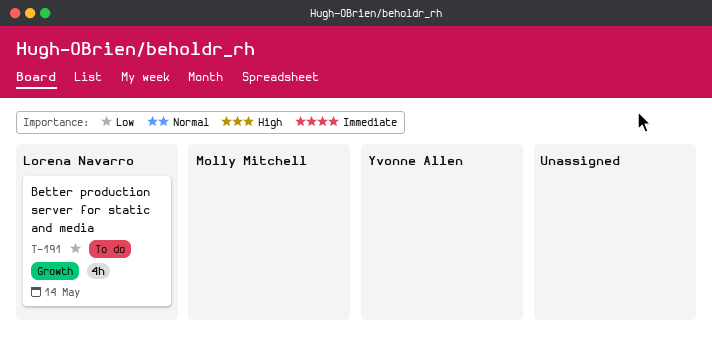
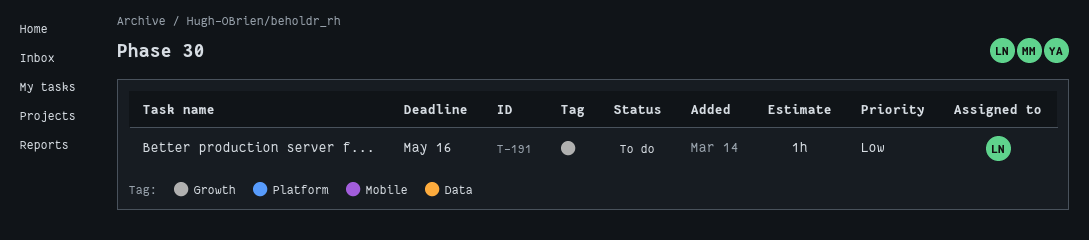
T-191, estimate: 4h -> 1h
T-191, due: May 14 -> May 16

